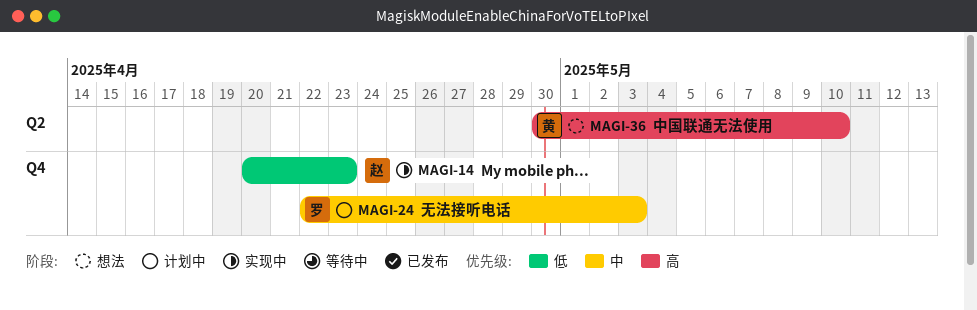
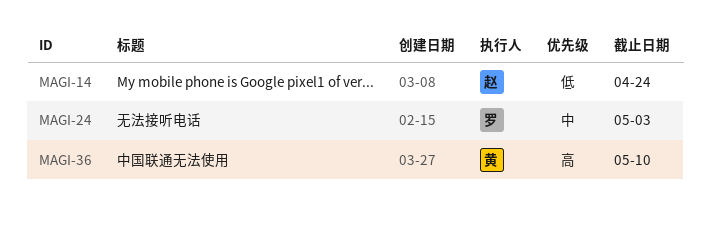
MAGI-14, due: Apr 23 -> Apr 24

